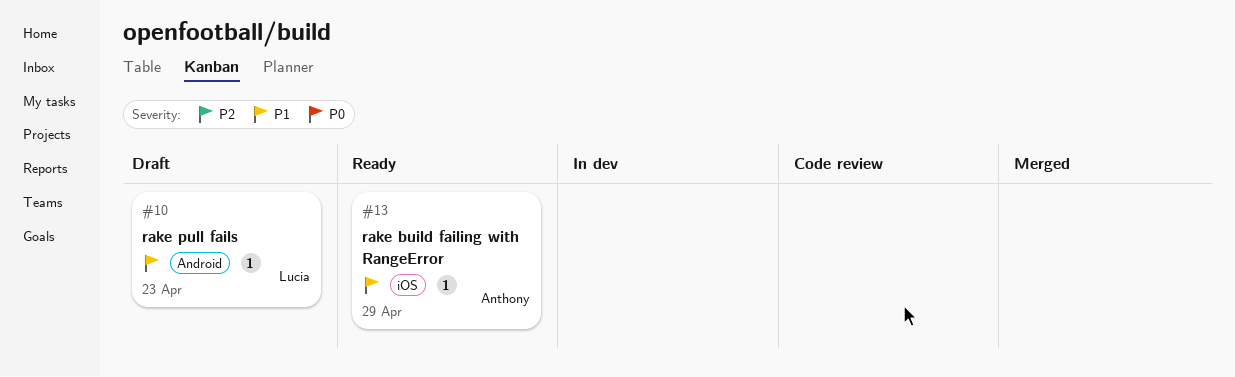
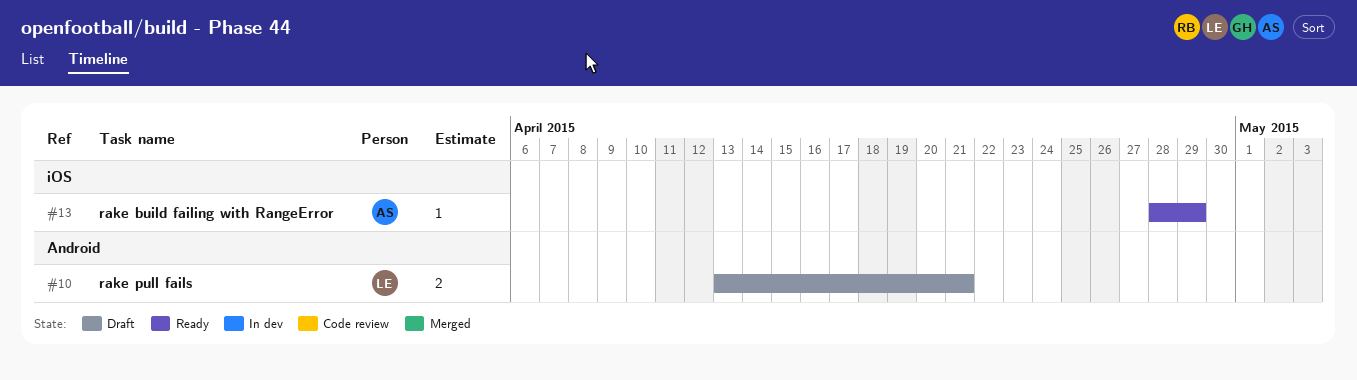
#10, estimate: 1 -> 2
#10, due: Apr 23 -> Apr 21

